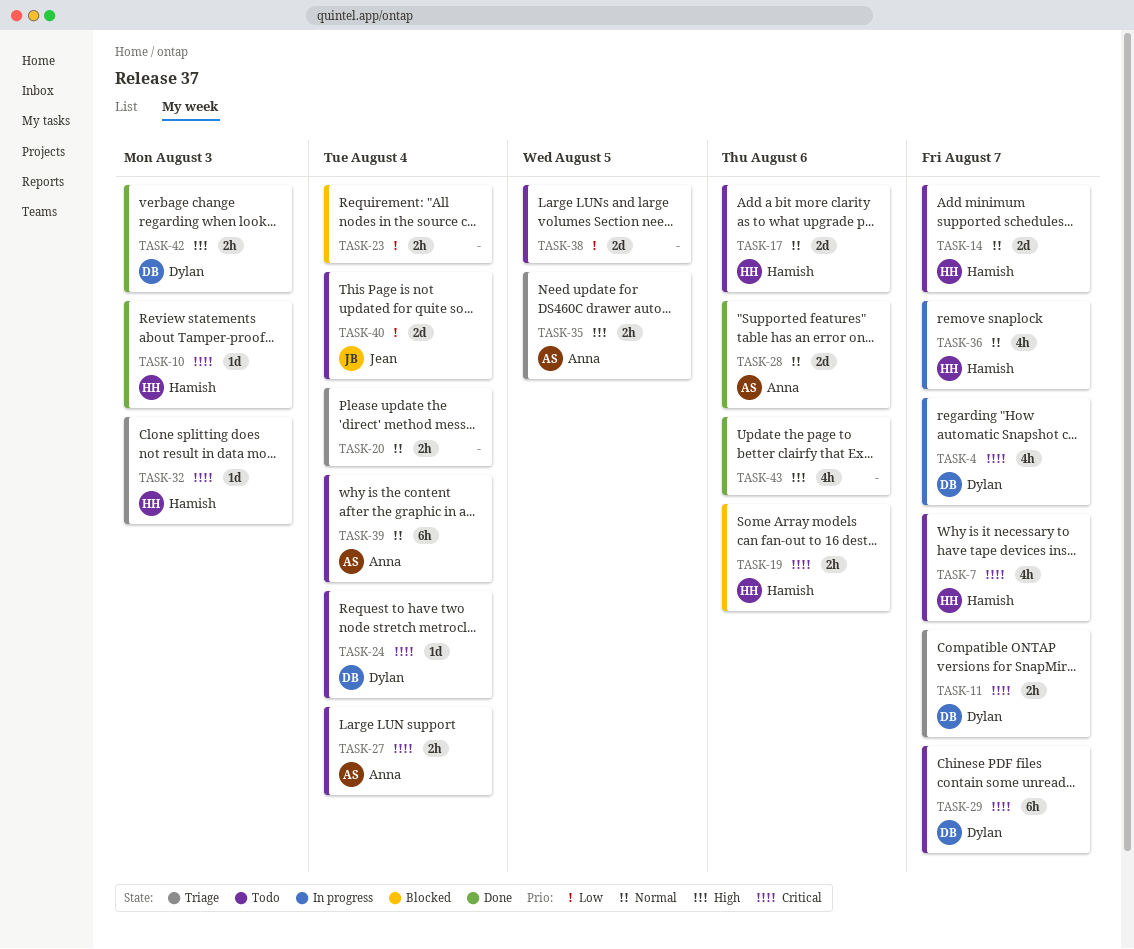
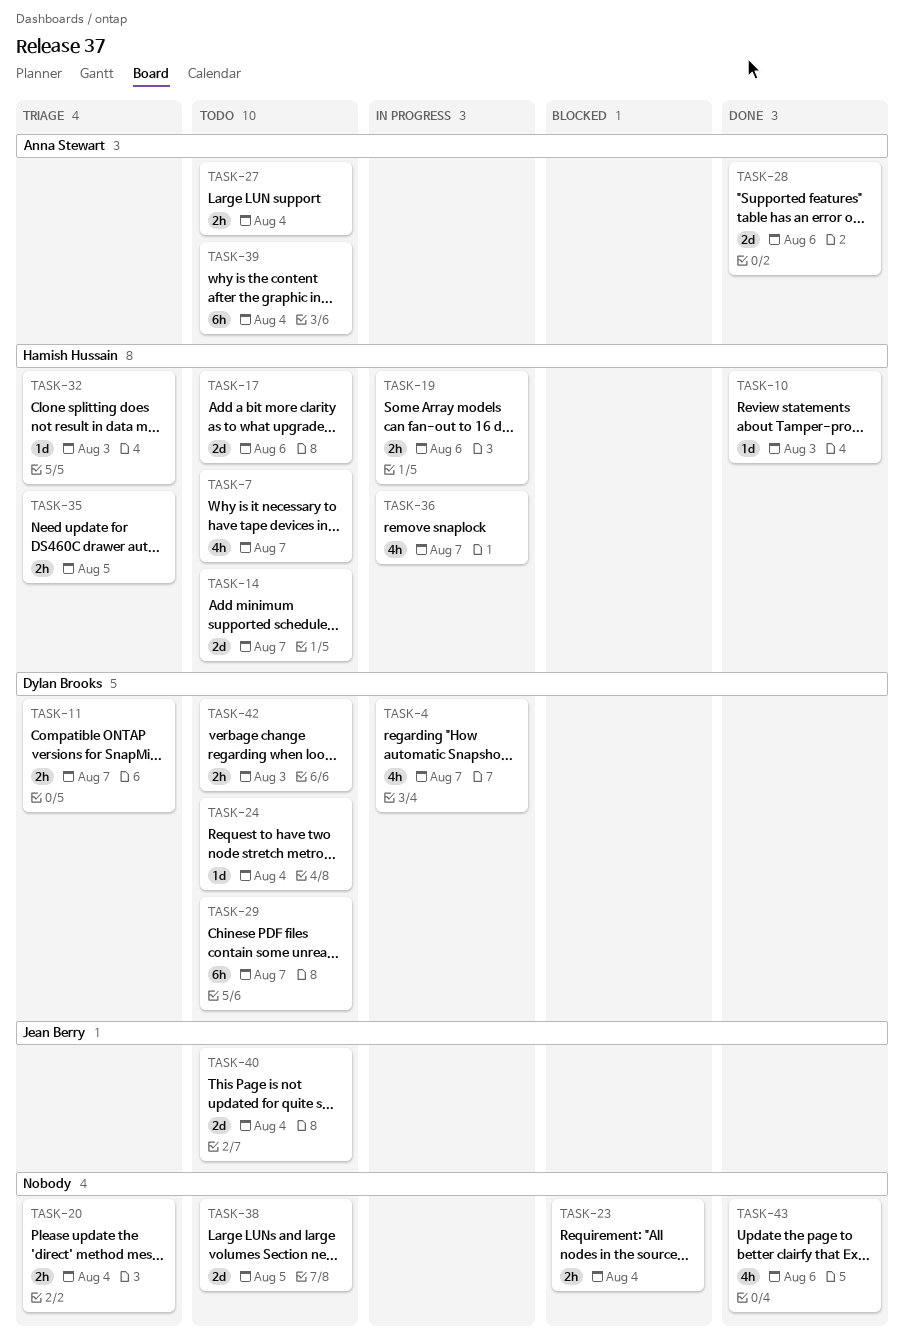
TASK-19, status: Blocked -> In progress
TASK-35, owner: Anna Stewart -> Hamish Hussain
TASK-42, status: Done -> Todo

